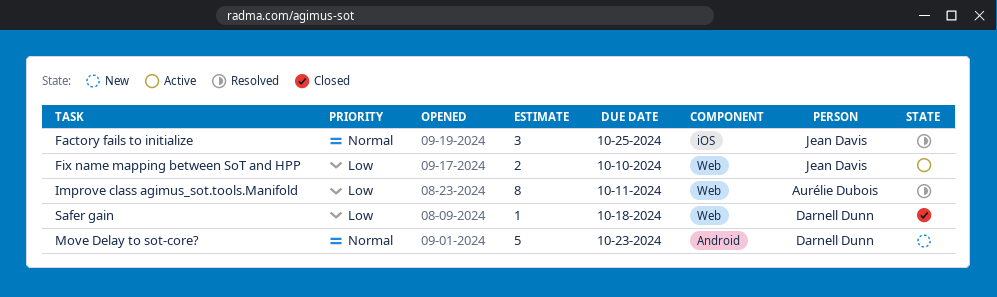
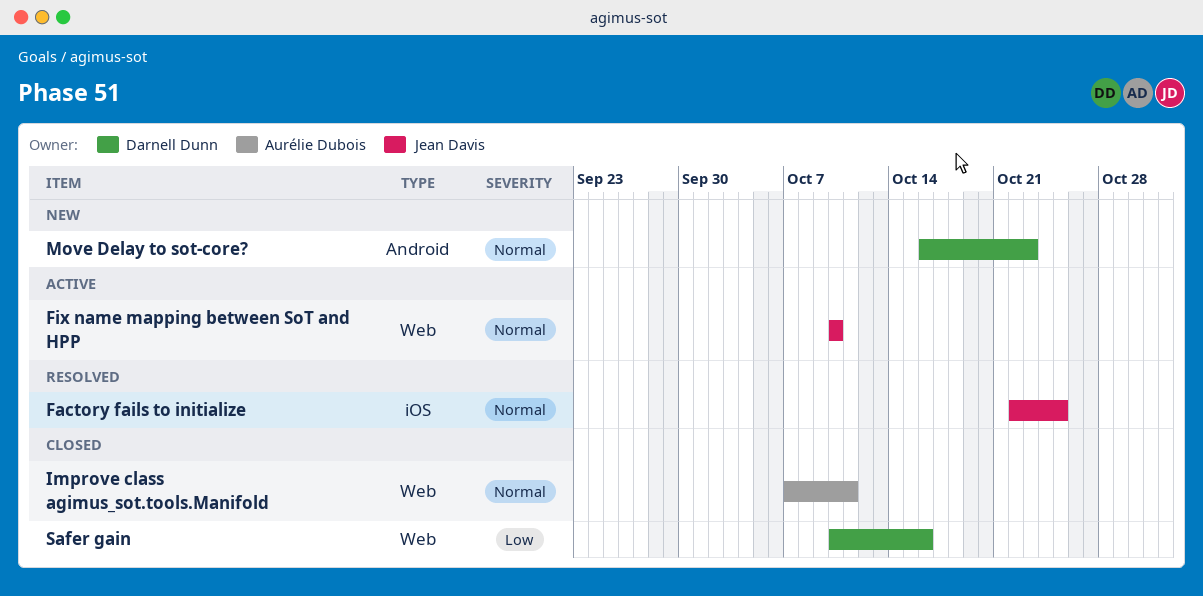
Fix name mapping between SoT and HPP, priority: Low -> Normal
Improve class agimus_sot.tools.Manifold, status: Resolved -> Closed
Improve class agimus_sot.tools.Manifold, priority: Low -> Normal
Safer gain, due: Oct 18 -> Oct 16

